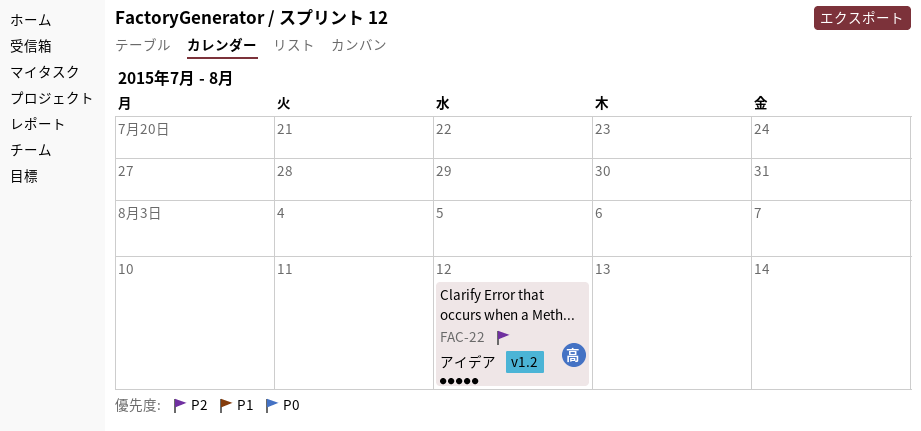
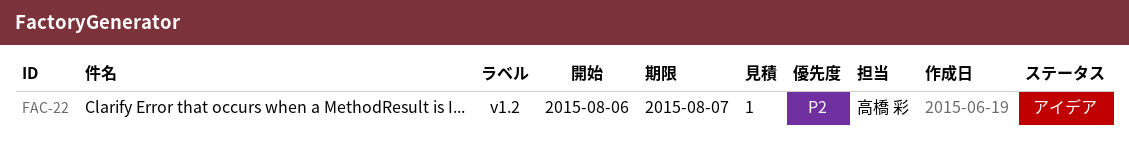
FAC-22, estimate: 5 -> 1
FAC-22, due: Aug 12 -> Aug 7

